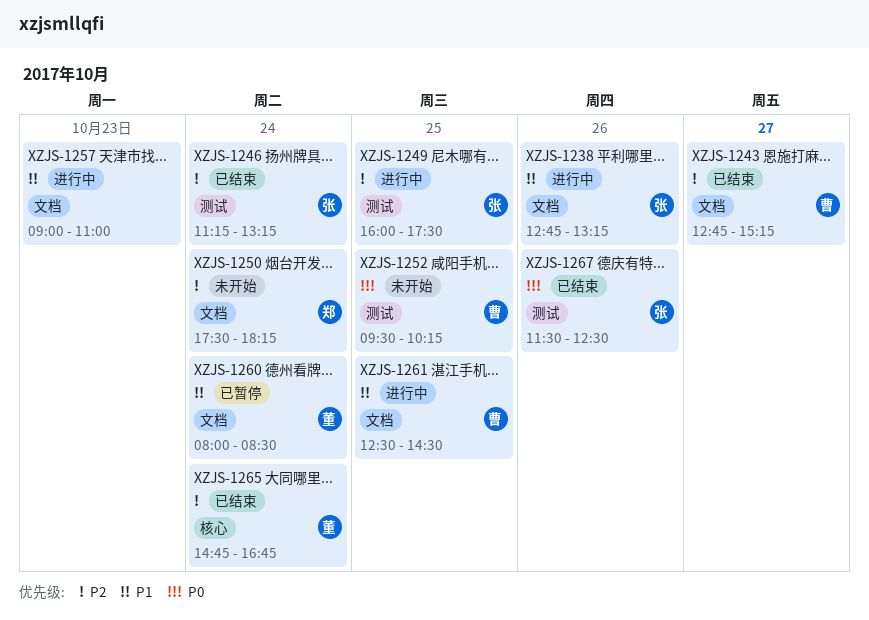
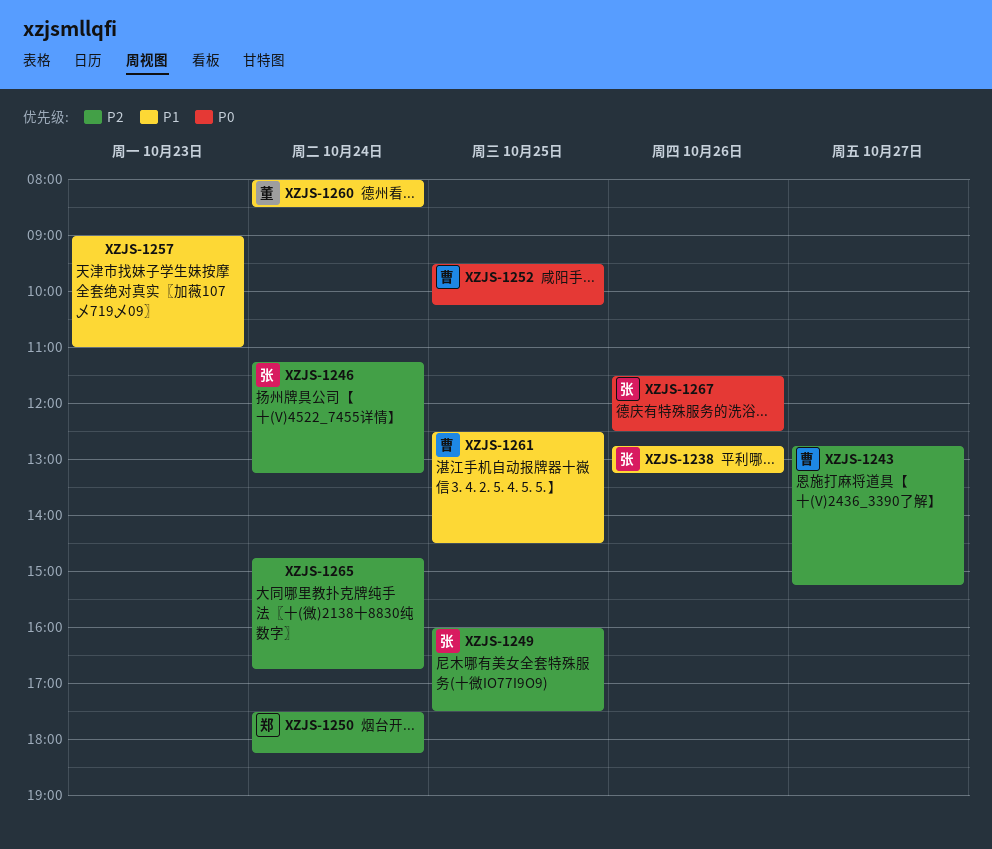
XZJS-1265, owner: 董 -> none

